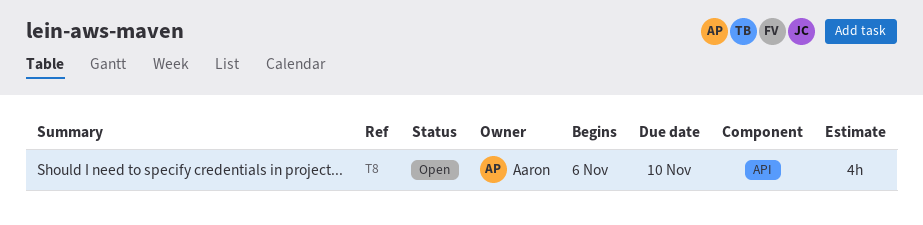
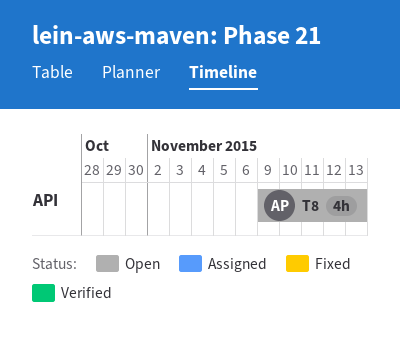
T8, start: Nov 6 -> Nov 9
T8, due: Nov 10 -> Nov 13

